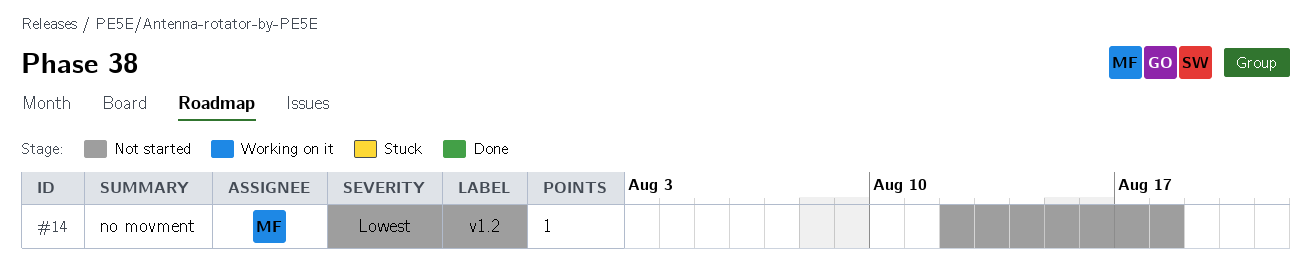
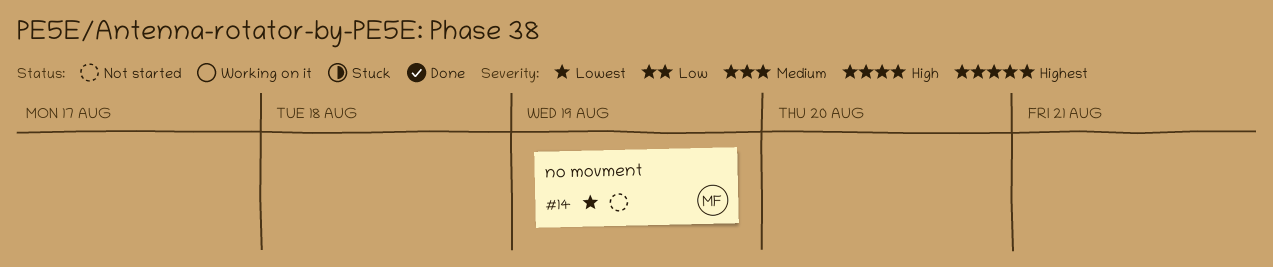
#14, due: Aug 18 -> Aug 19

